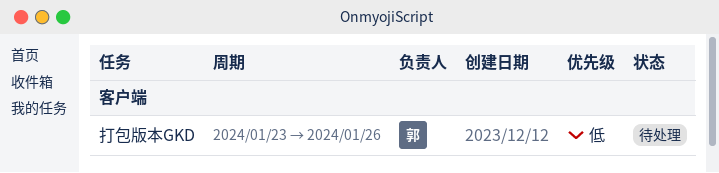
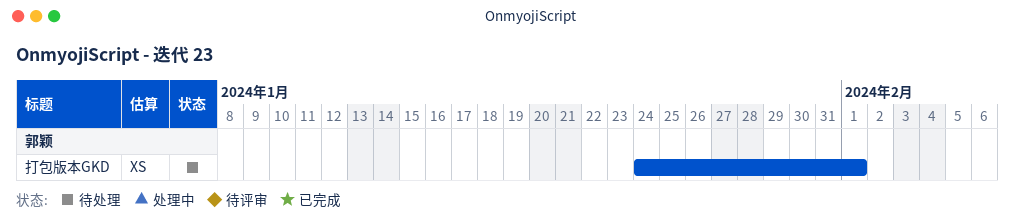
打包版本GKD, start: Jan 23 -> Jan 24
打包版本GKD, due: Jan 26 -> Feb 1

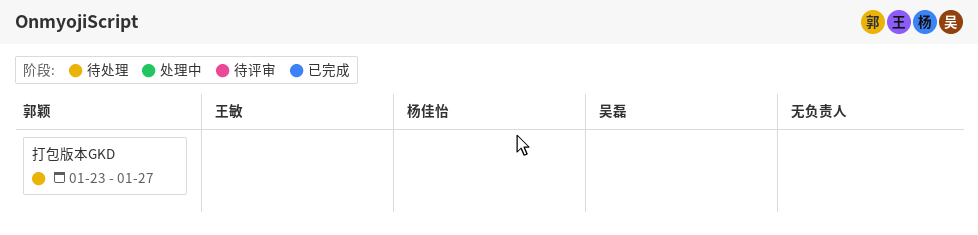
打包版本GKD, start: Jan 24 -> Jan 23
打包版本GKD, due: Feb 1 -> Jan 27

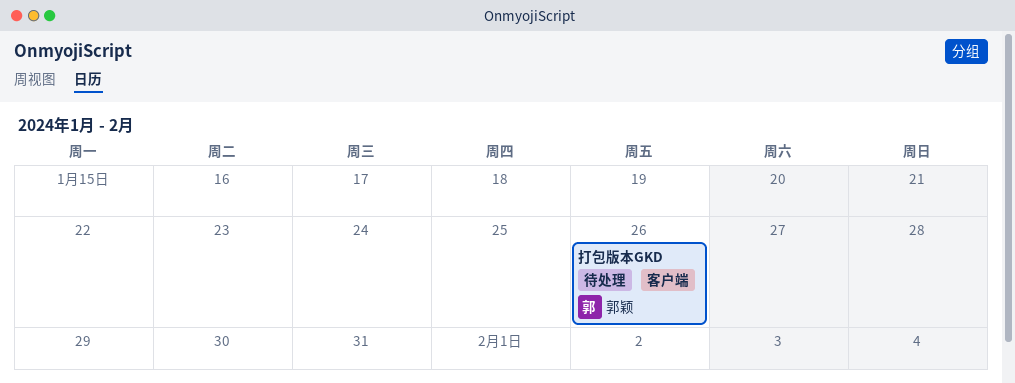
打包版本GKD, due: Jan 27 -> Jan 26

